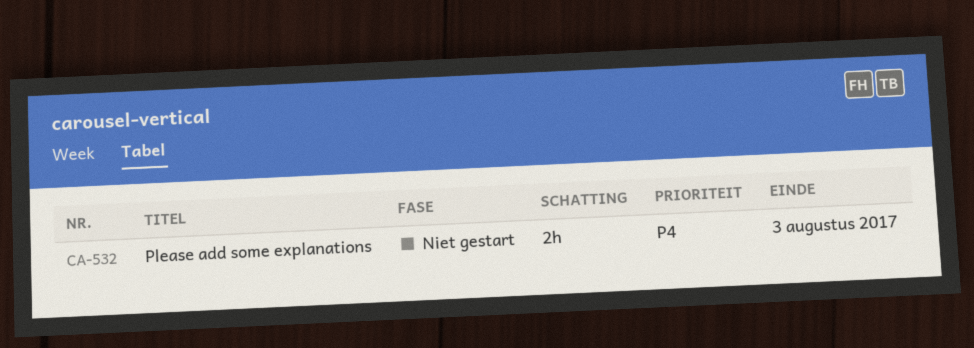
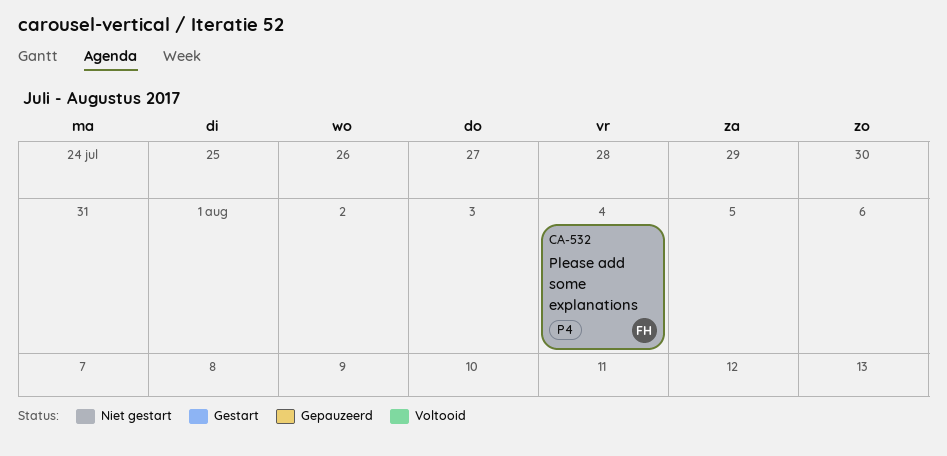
CA-532, due: Aug 3 -> Aug 4

